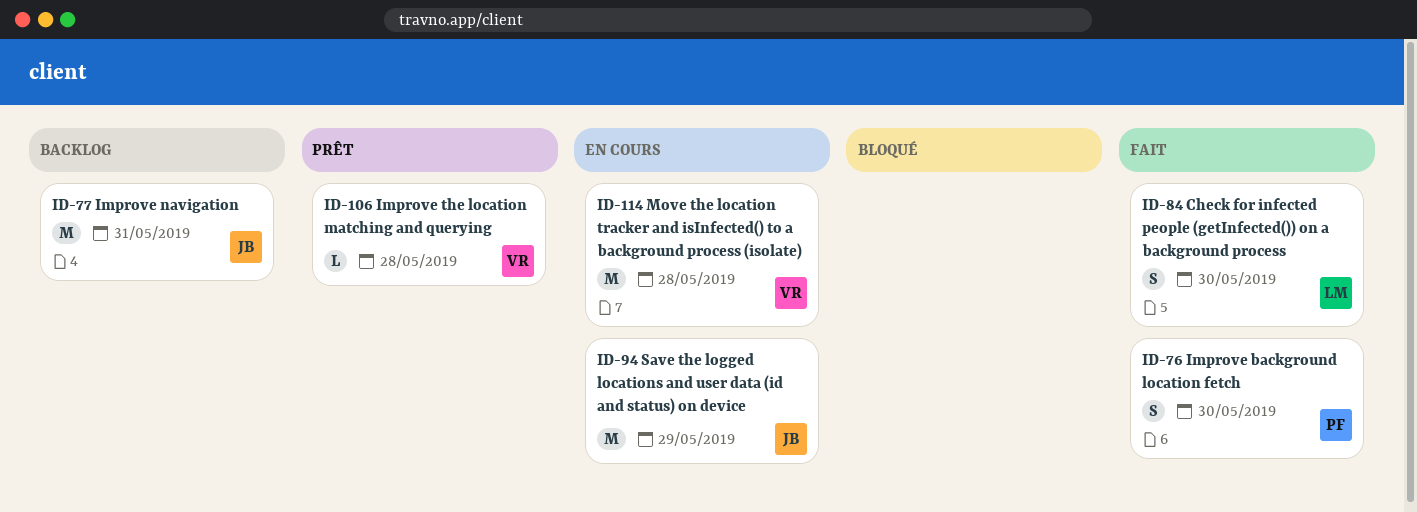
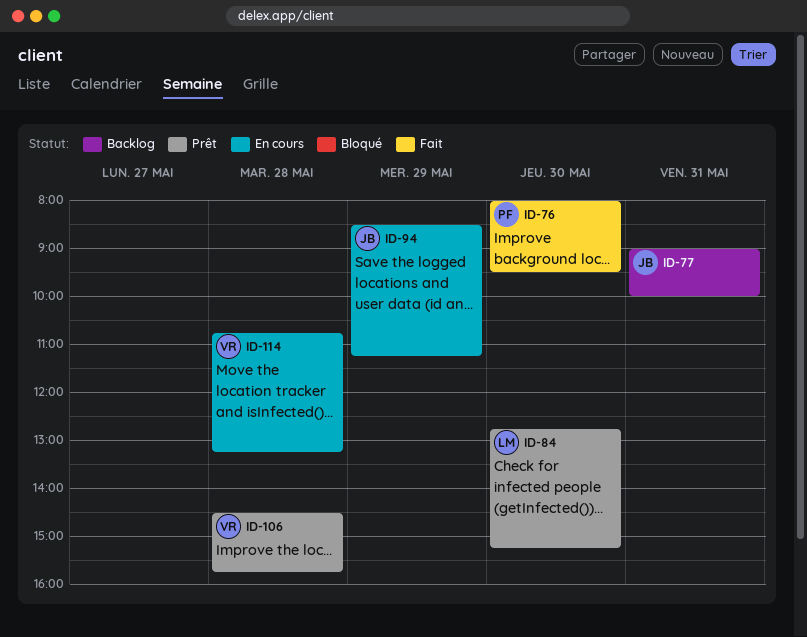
ID-84, status: Fait -> Prêt

